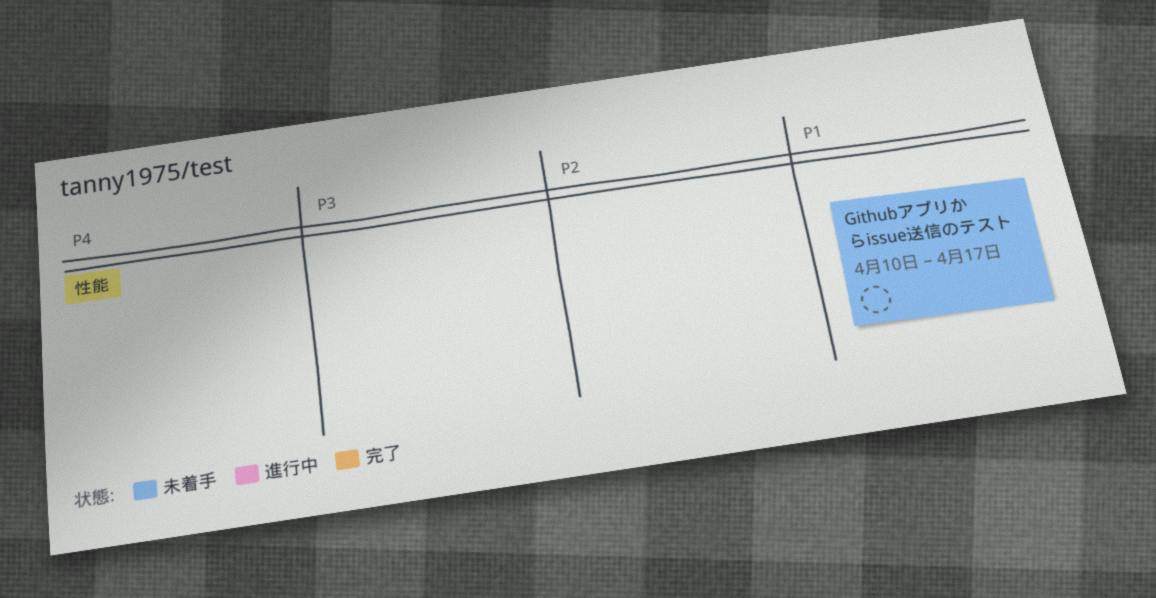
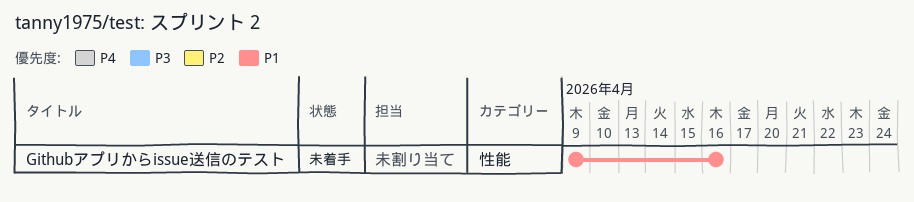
Githubアプリからissue送信のテスト, start: Apr 10 -> Apr 9
Githubアプリからissue送信のテスト, due: Apr 17 -> Apr 16

